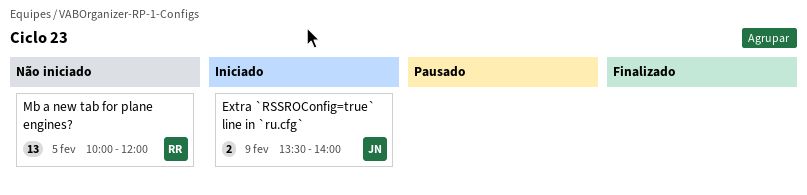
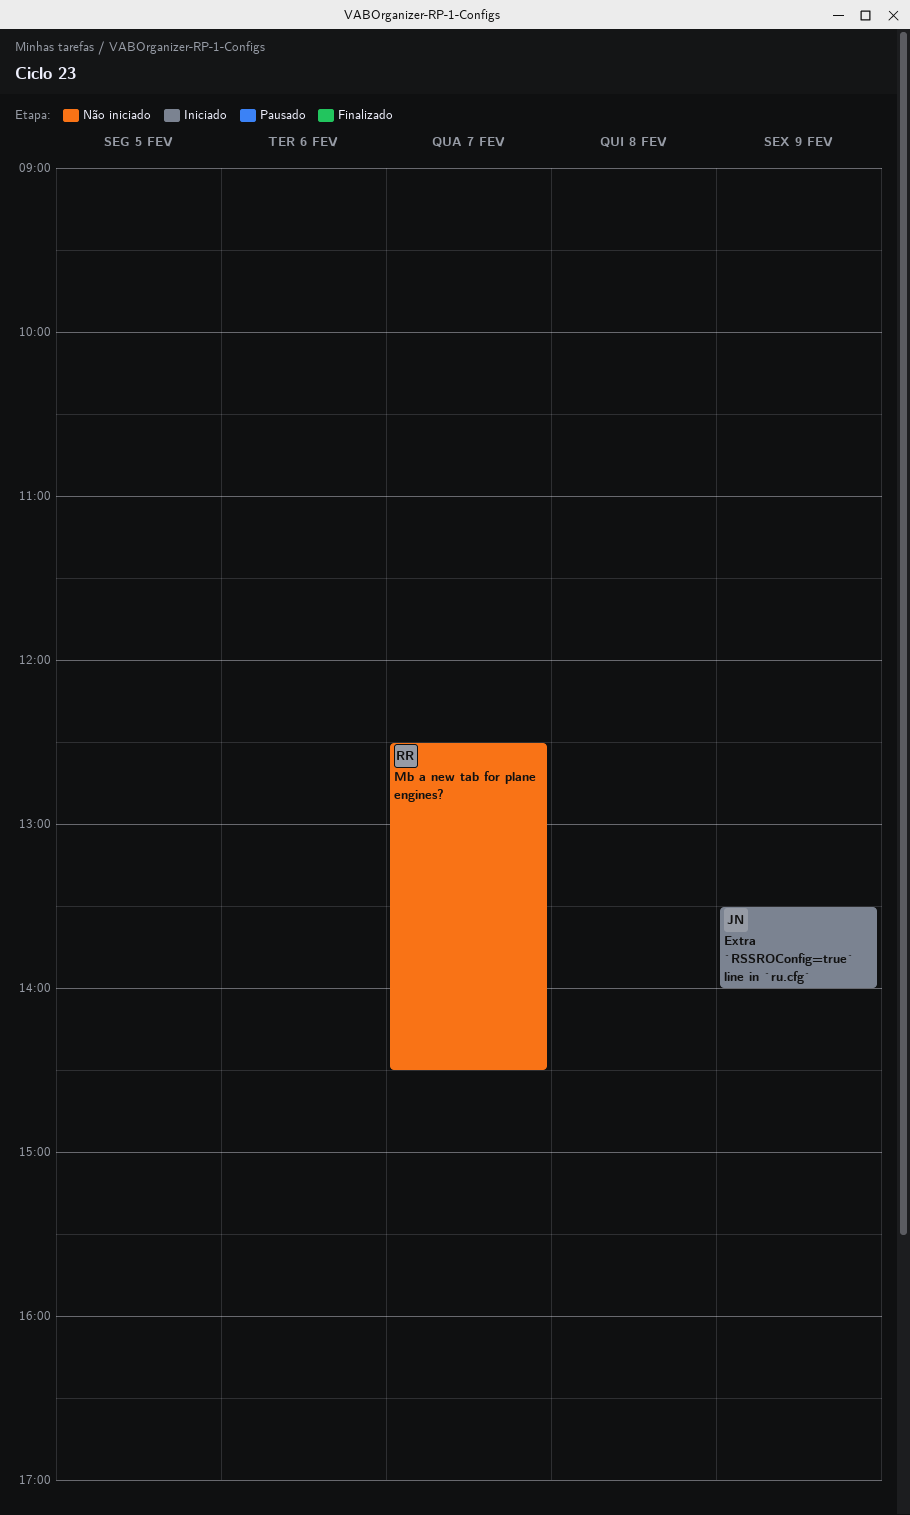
Mb a new tab for plane engines?, day: Feb 5 -> Feb 7
Mb a new tab for plane engines?, begins: 10:00 -> 12:30
Mb a new tab for plane engines?, ends: 12:00 -> 14:30

